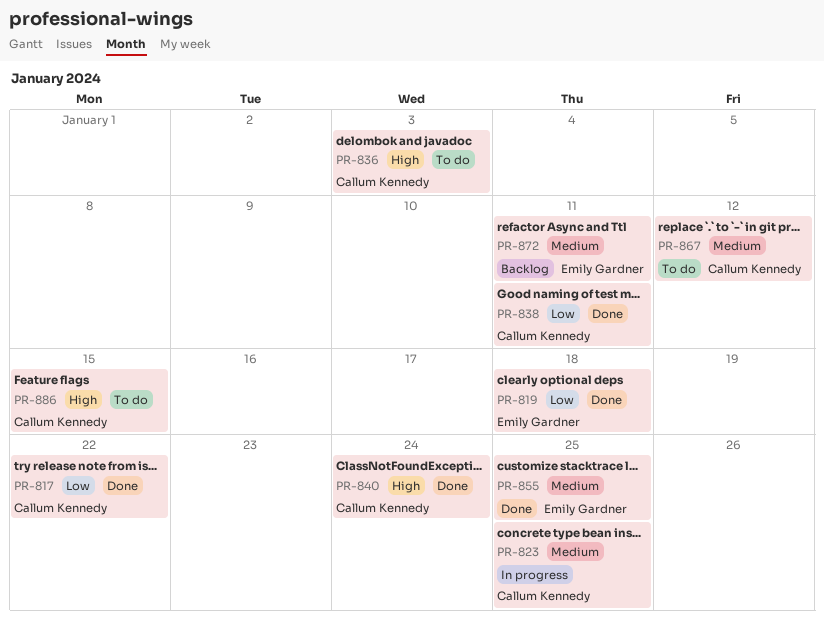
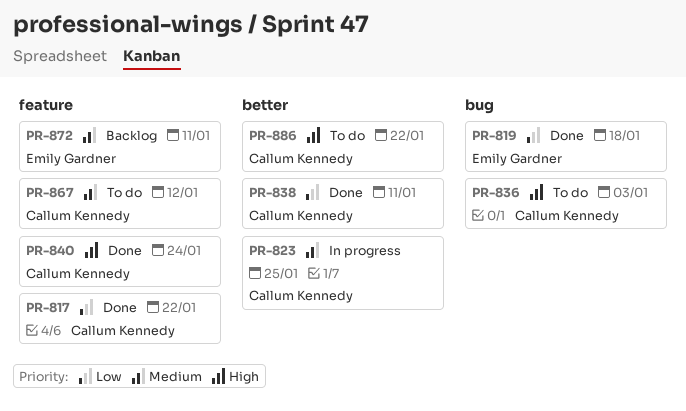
PR-855: present -> none
PR-886, due: Jan 15 -> Jan 22

